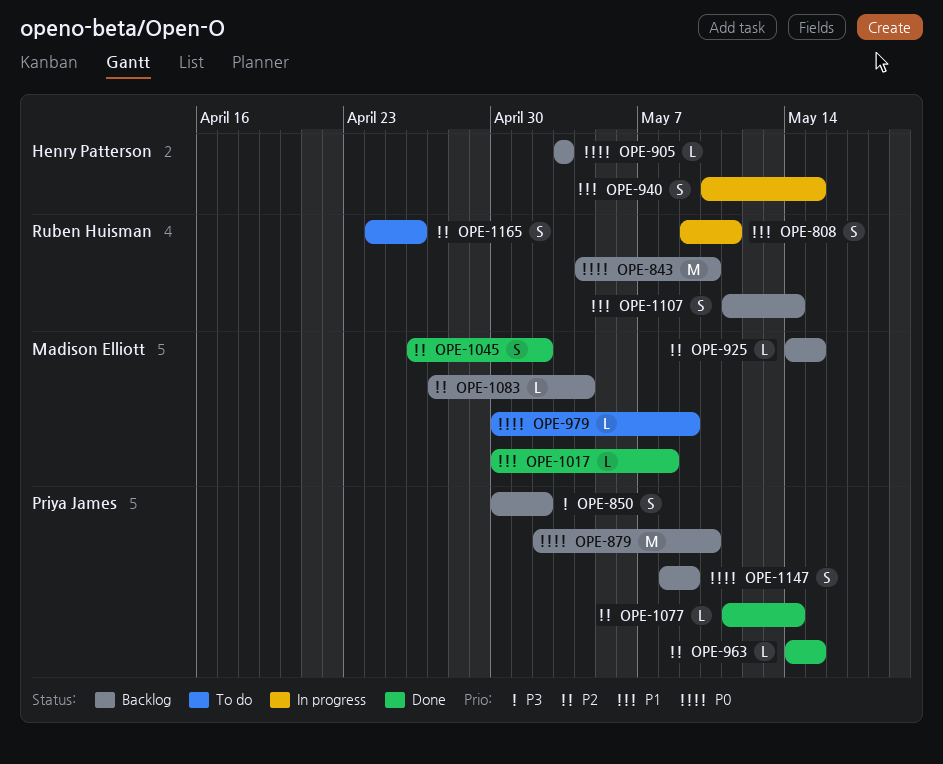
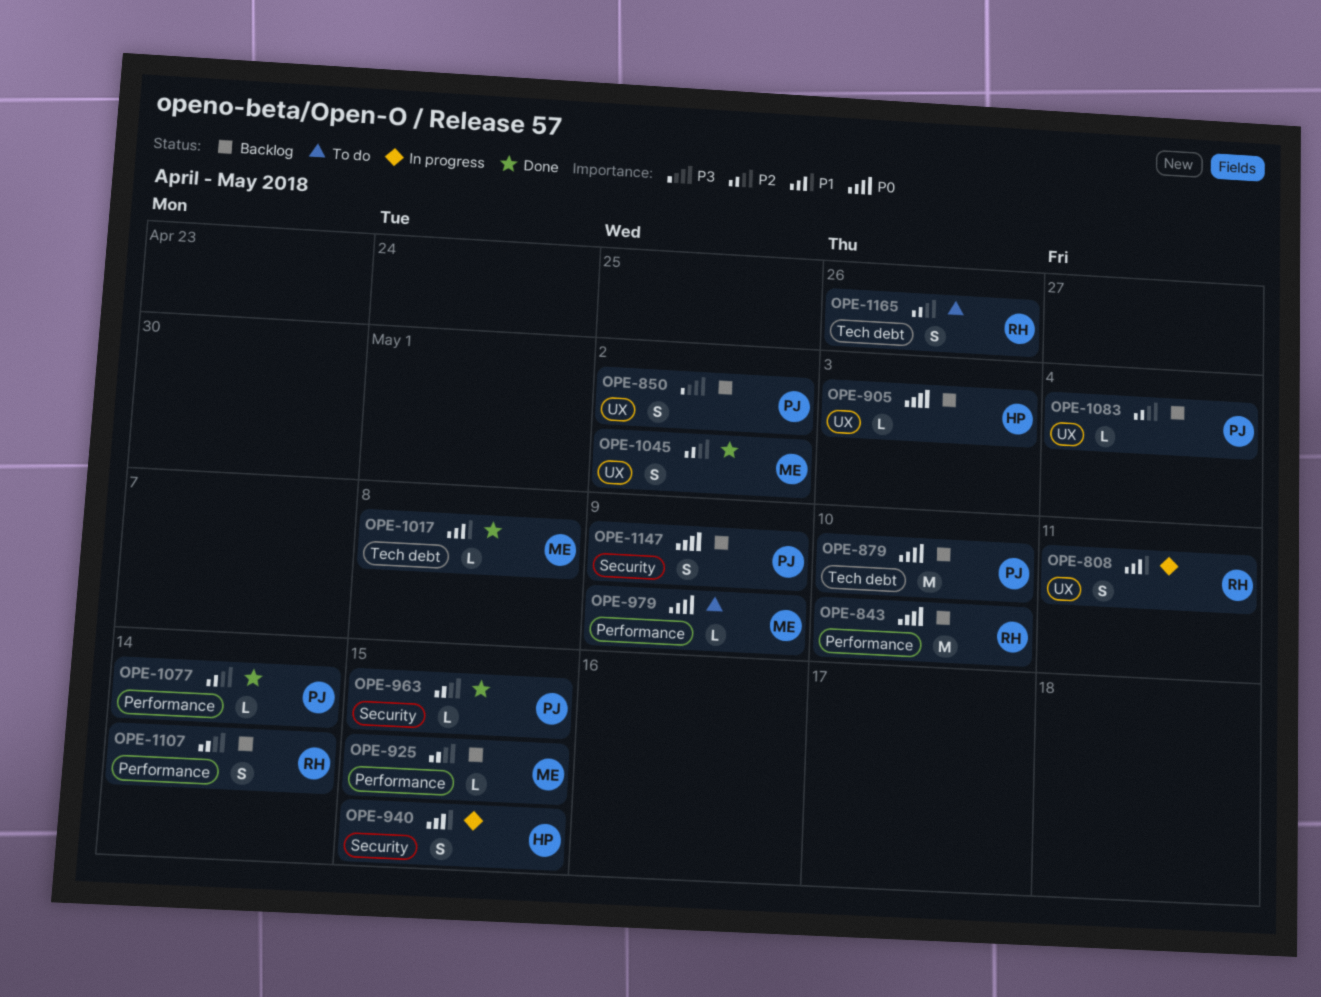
OPE-1083, owner: Madison Elliott -> Priya James
OPE-1107, priority: P1 -> P2

